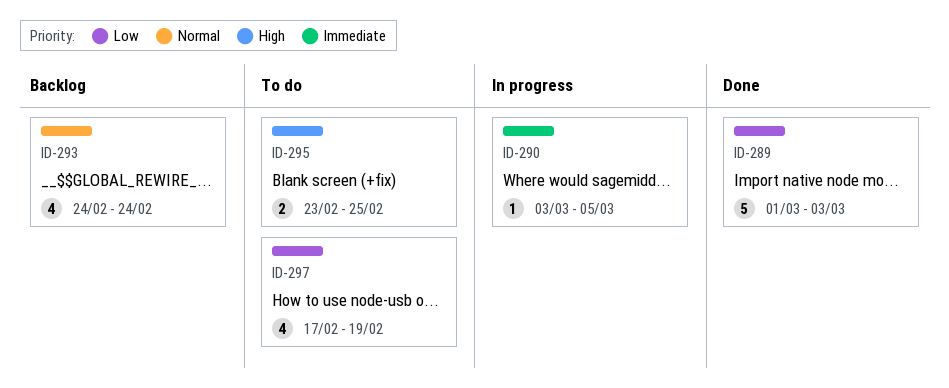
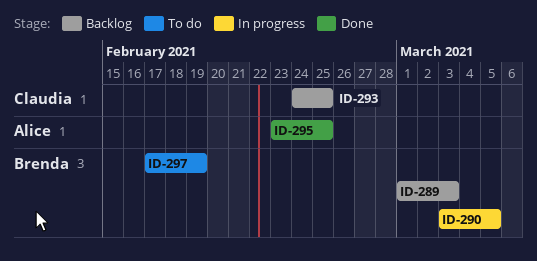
ID-289, status: Done -> Backlog
ID-293, due: Feb 24 -> Feb 25
ID-295, status: To do -> Done

